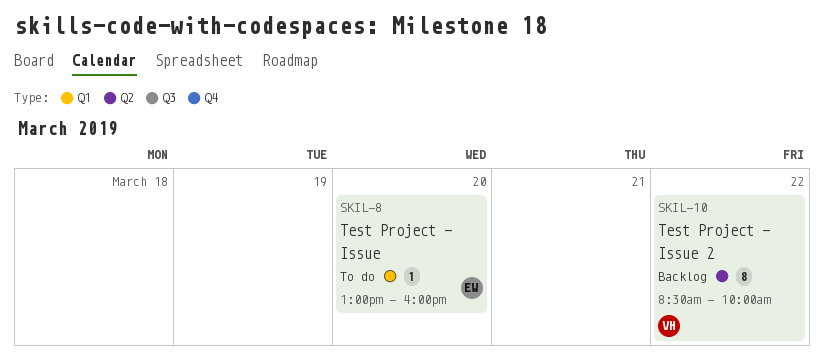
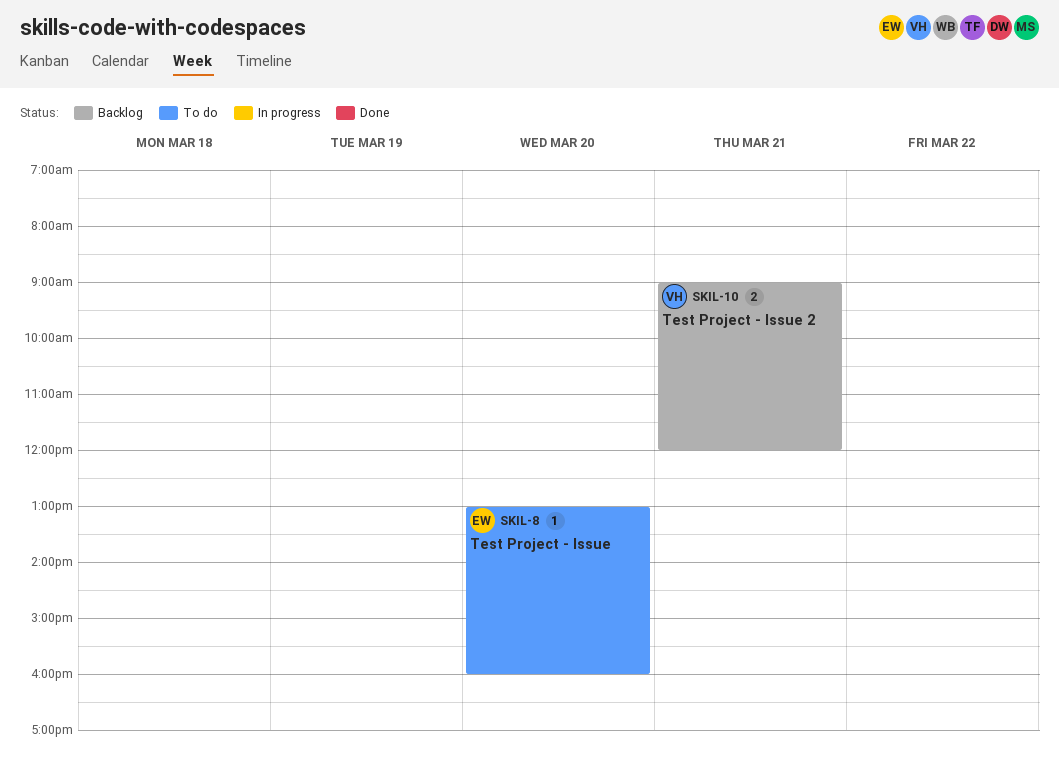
SKIL-10, estimate: 8 -> 2
SKIL-10, day: Mar 22 -> Mar 21
SKIL-10, begins: 08:30 -> 09:00
SKIL-10, ends: 10:00 -> 12:00

